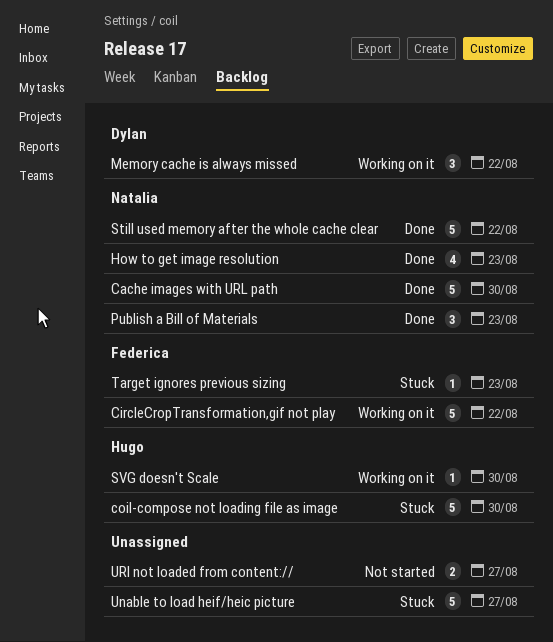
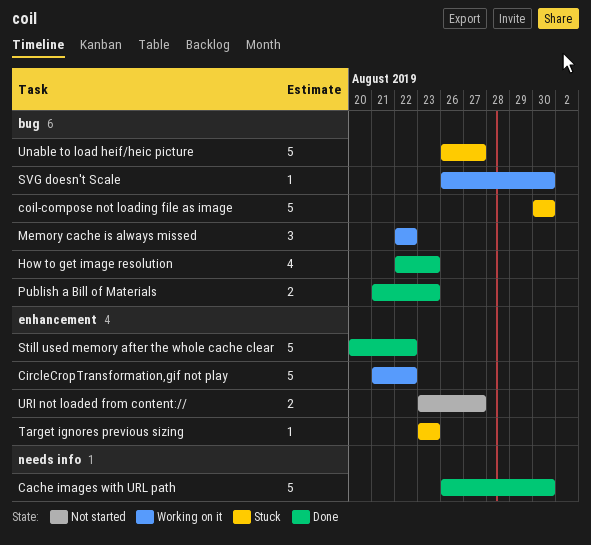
Publish a Bill of Materials, estimate: 3 -> 2

